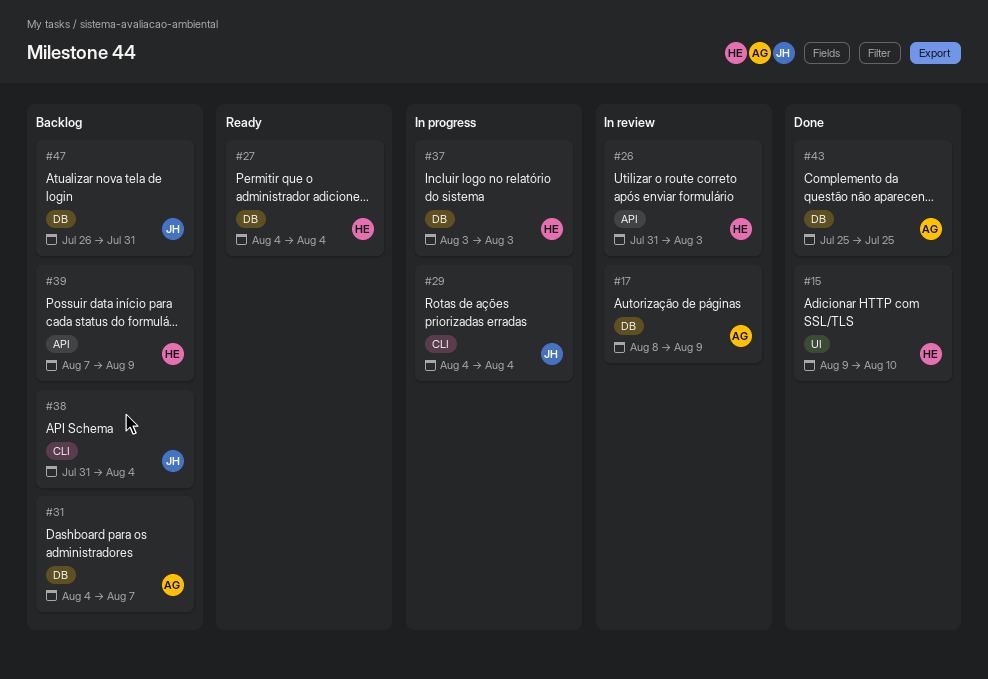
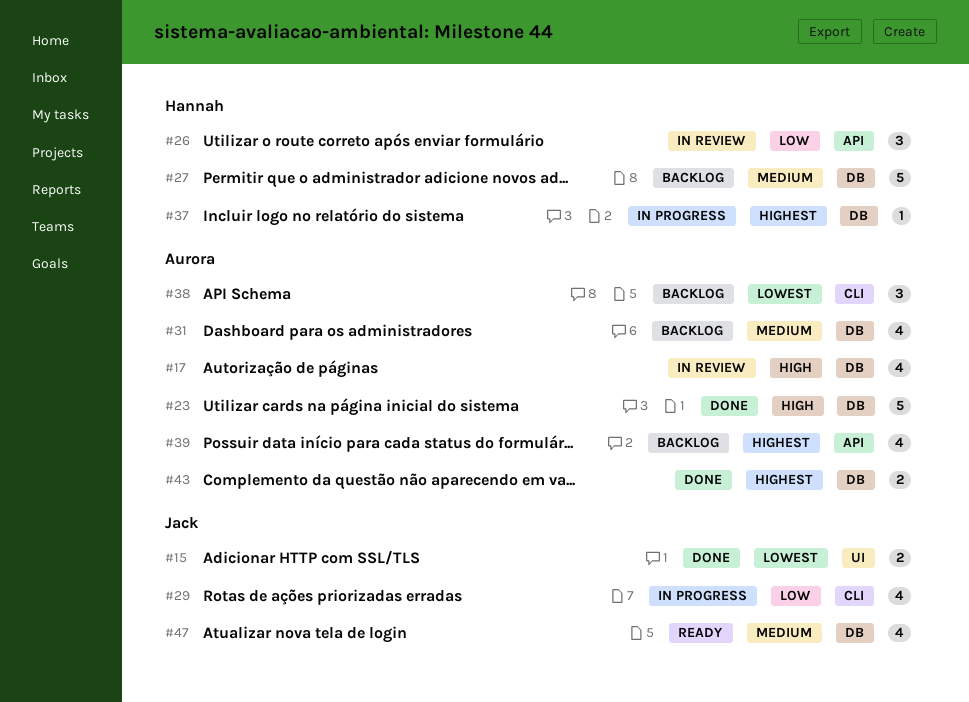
#15, owner: Hannah -> Jack
#23: none -> present
#27, status: Ready -> Backlog
#38, owner: Jack -> Aurora
#39, owner: Hannah -> Aurora
#47, status: Backlog -> Ready

